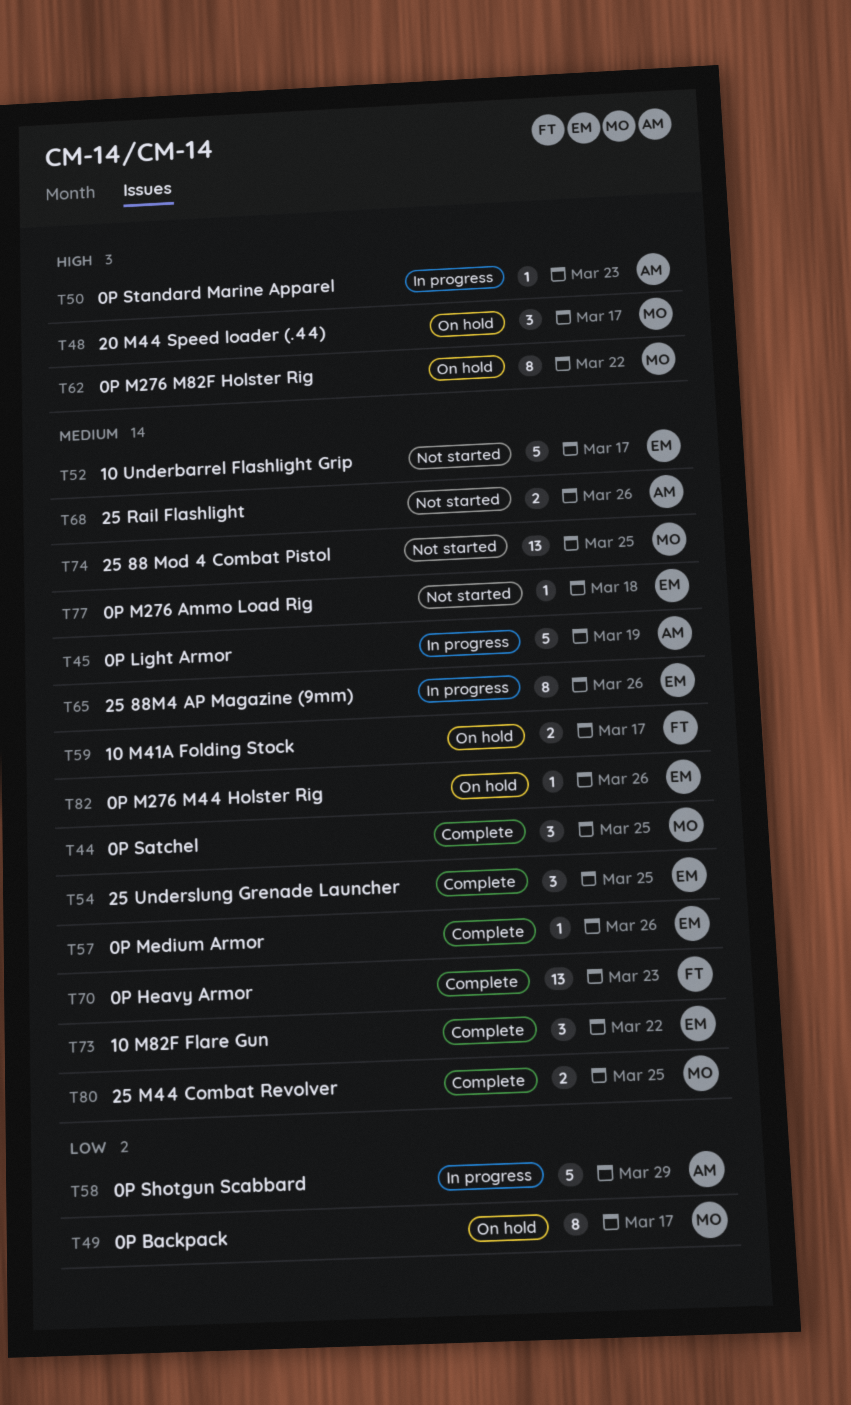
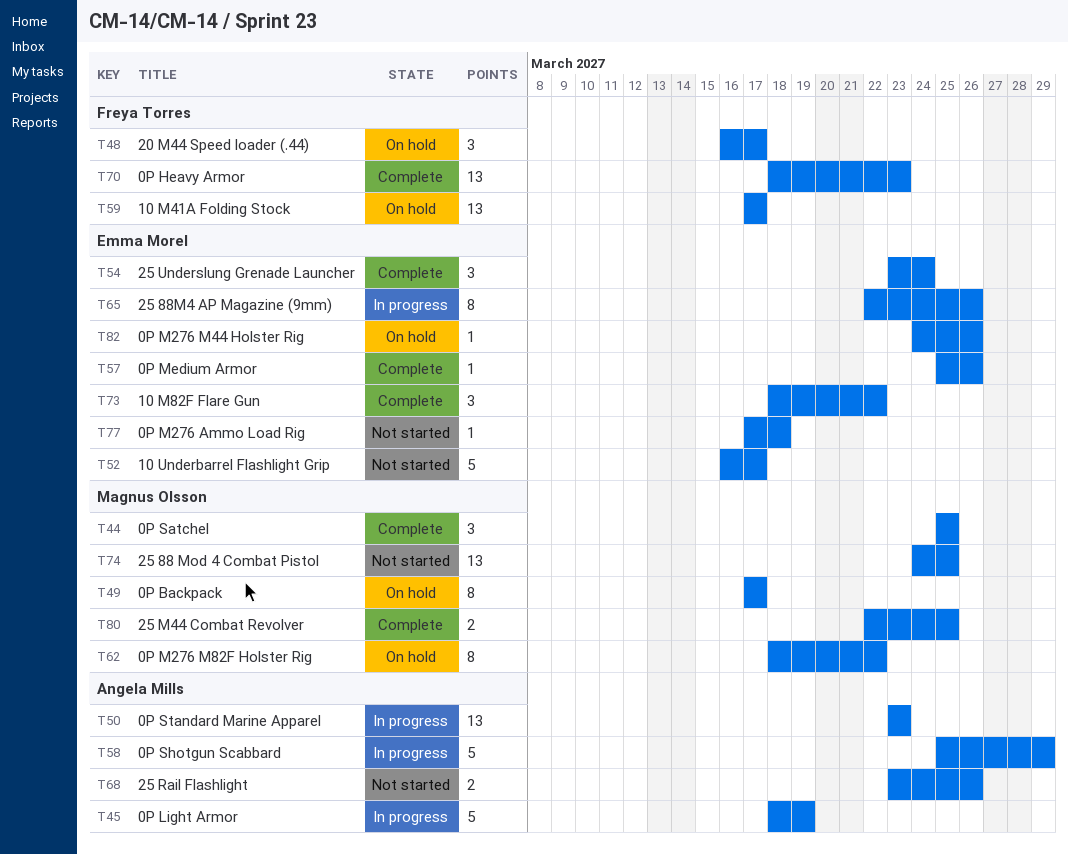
T48, owner: Magnus Olsson -> Freya Torres
T50, estimate: 1 -> 13
T54, due: Mar 25 -> Mar 24
T59, estimate: 2 -> 13

